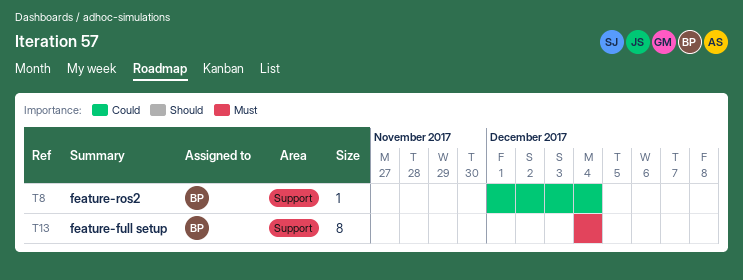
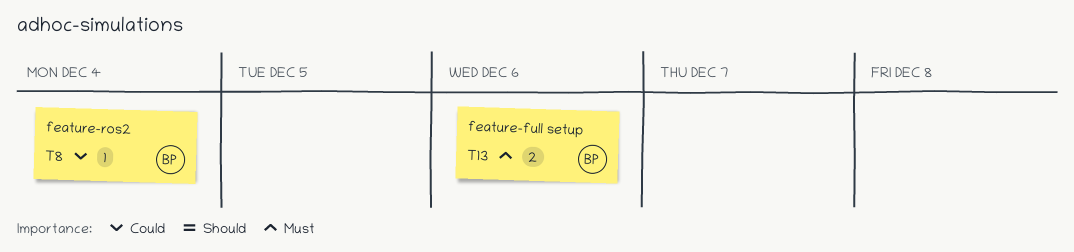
T13, estimate: 8 -> 2
T13, due: Dec 4 -> Dec 6

